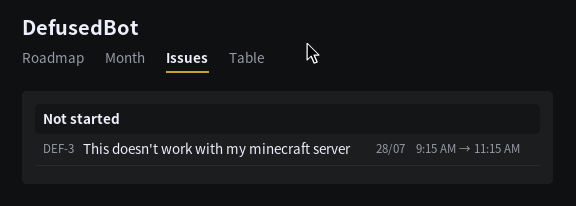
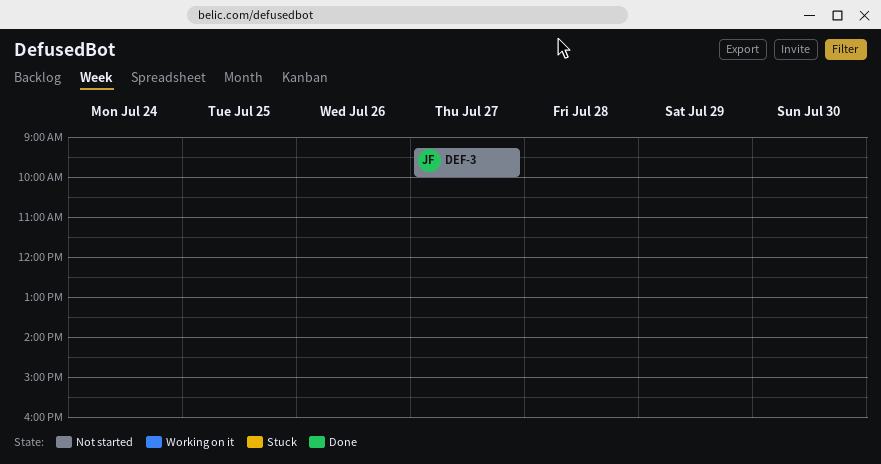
DEF-3, day: Jul 28 -> Jul 27
DEF-3, ends: 11:15 -> 10:00

